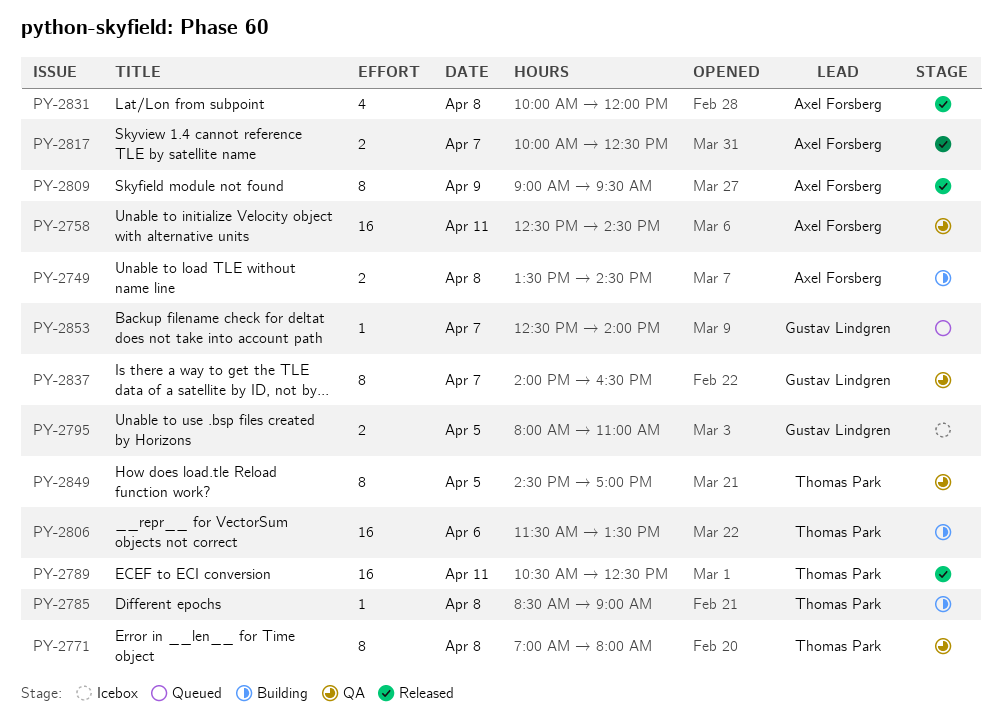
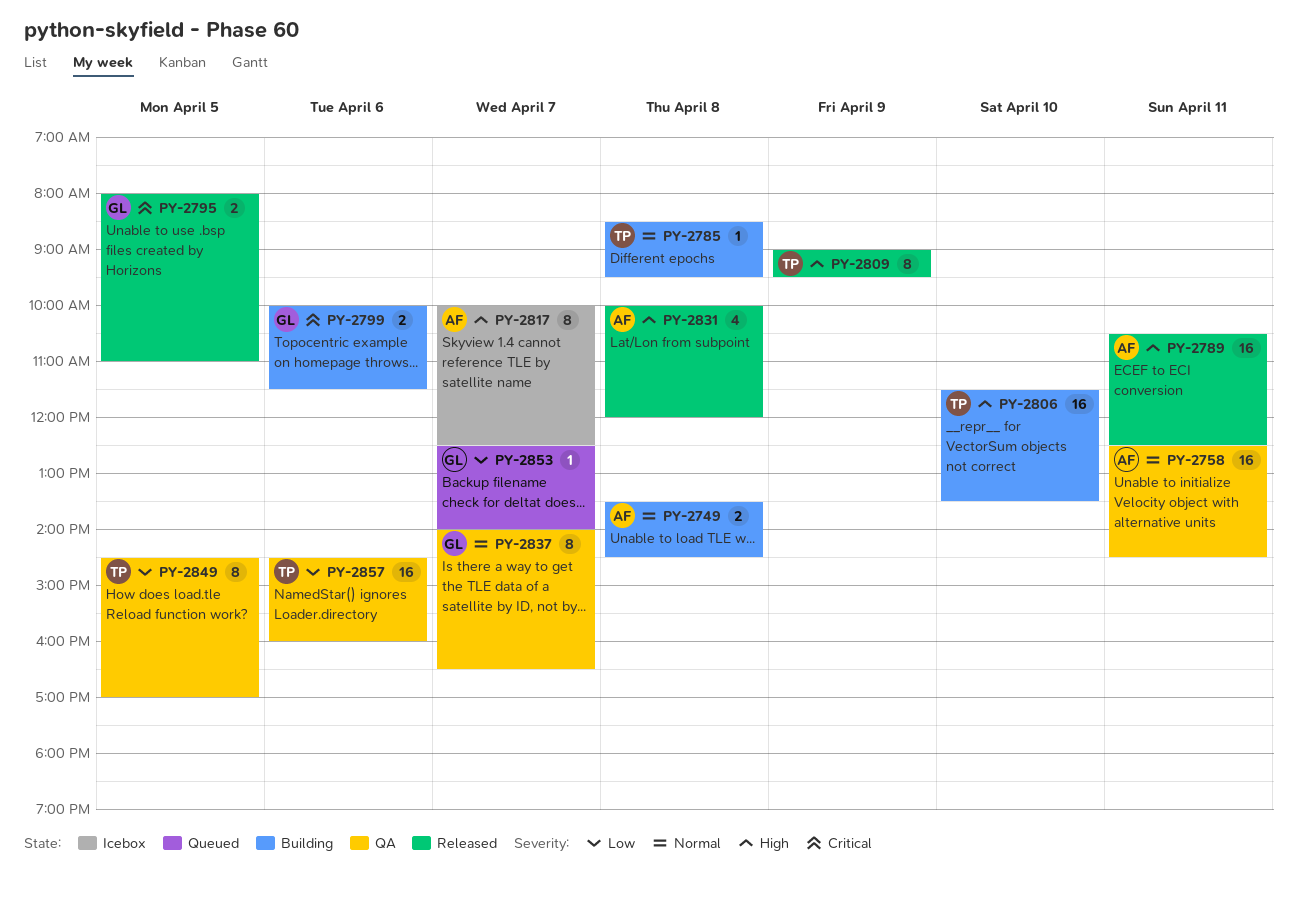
PY-2771: present -> none
PY-2785, ends: 09:00 -> 09:30
PY-2789, owner: Thomas Park -> Axel Forsberg
PY-2795, status: Icebox -> Released
PY-2799: none -> present
PY-2806, day: Apr 6 -> Apr 10
PY-2809, owner: Axel Forsberg -> Thomas Park
PY-2817, status: Released -> Icebox
PY-2817, estimate: 2 -> 8
PY-2857: none -> present

